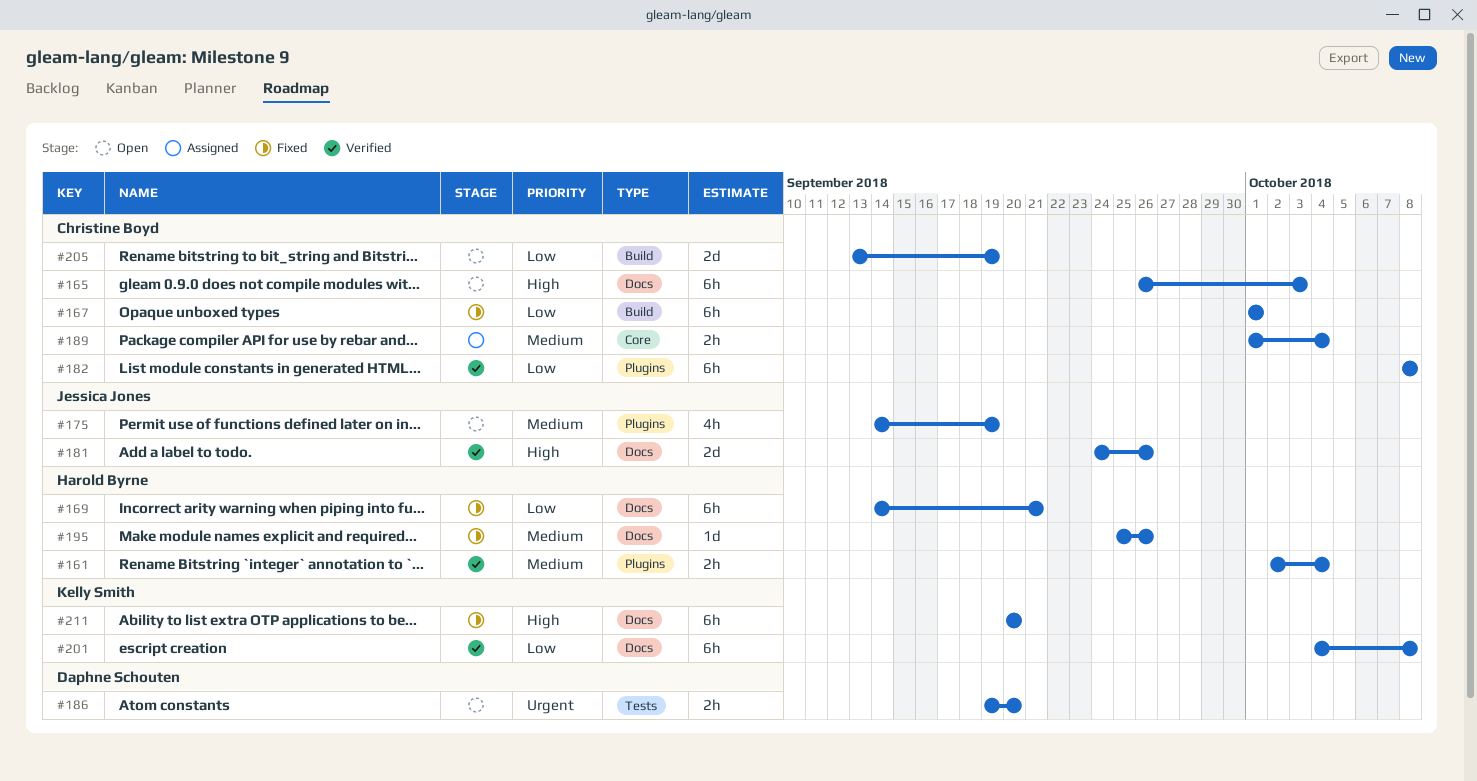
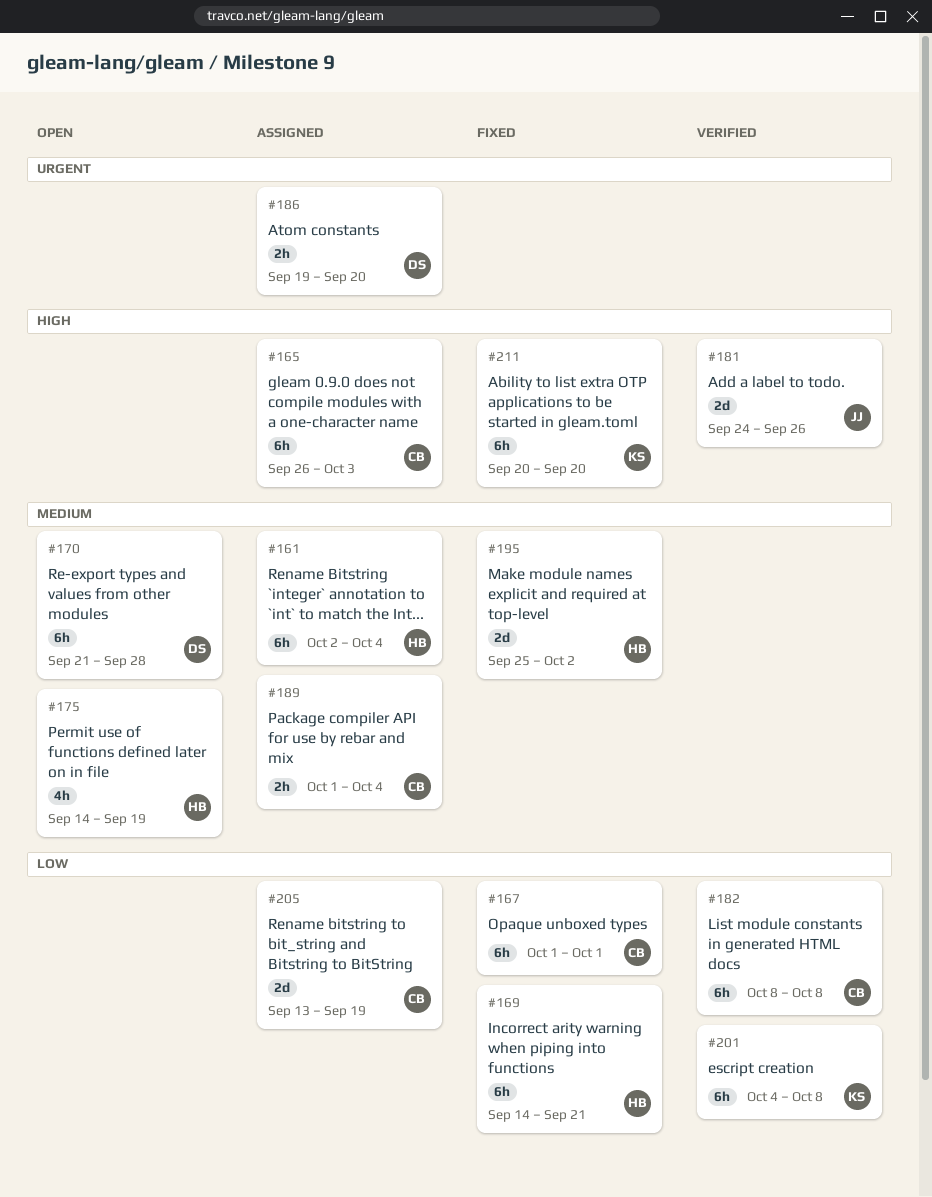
#161, status: Verified -> Assigned
#161, estimate: 2h -> 6h
#165, status: Open -> Assigned
#170: none -> present
#175, owner: Jessica Jones -> Harold Byrne
#186, status: Open -> Assigned
#195, estimate: 1d -> 2d
#195, due: Sep 26 -> Oct 2
#205, status: Open -> Assigned

